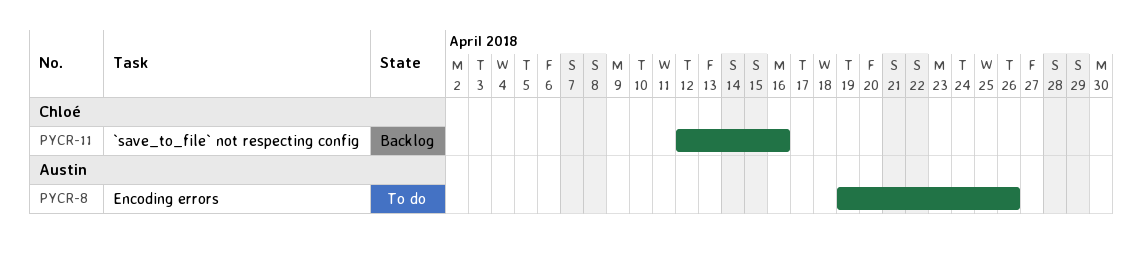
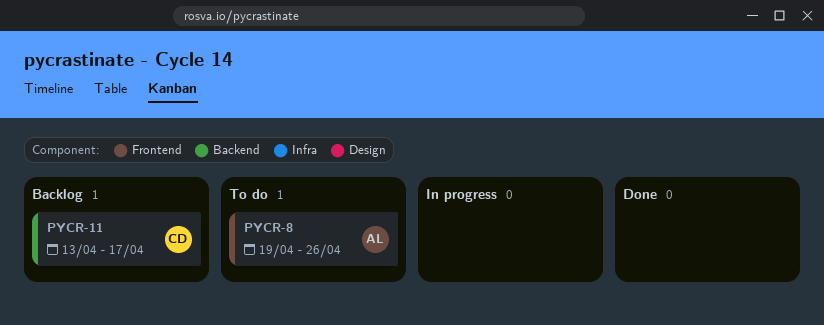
PYCR-11, start: Apr 12 -> Apr 13
PYCR-11, due: Apr 16 -> Apr 17

